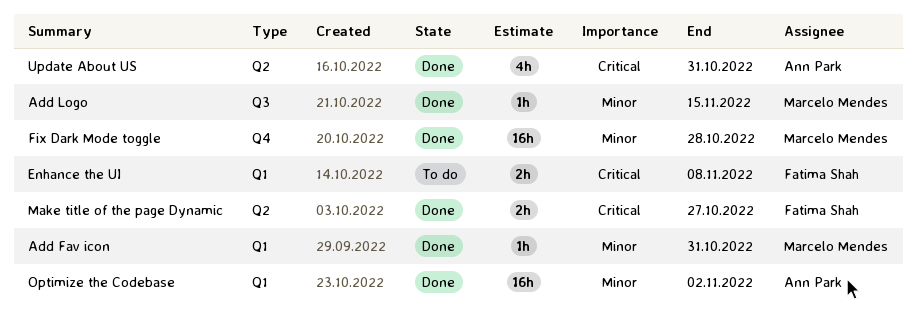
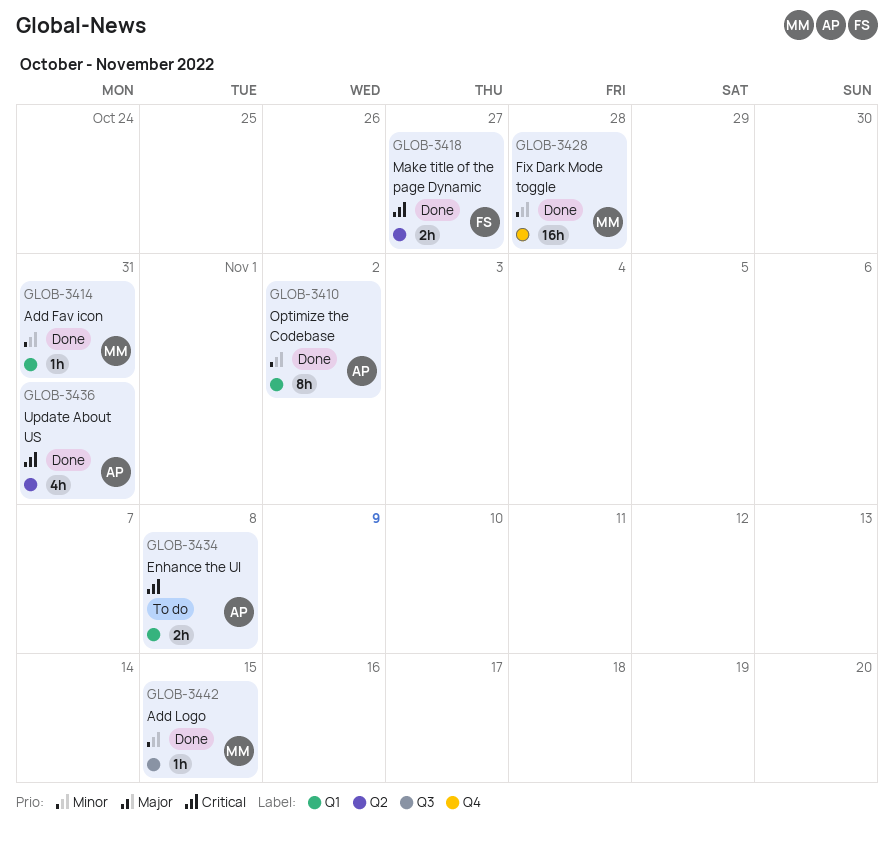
Enhance the UI, owner: Fatima Shah -> Ann Park
Optimize the Codebase, estimate: 16h -> 8h

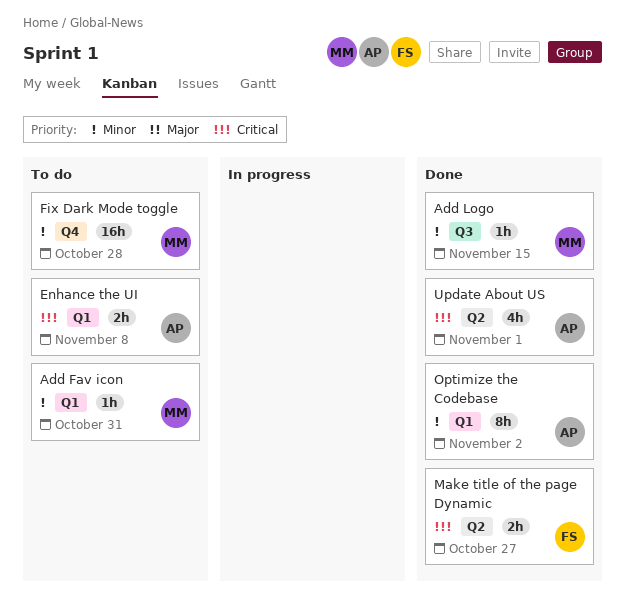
Add Fav icon, status: Done -> To do
Fix Dark Mode toggle, status: Done -> To do
Update About US, due: Oct 31 -> Nov 1

